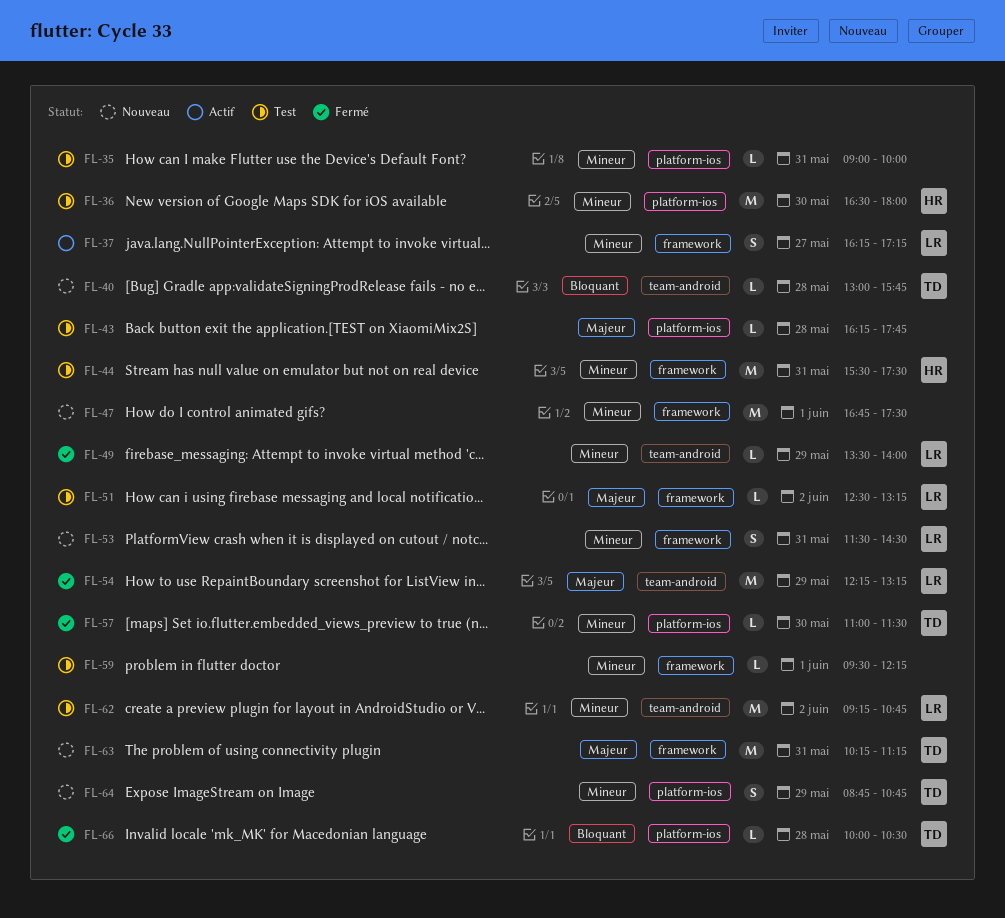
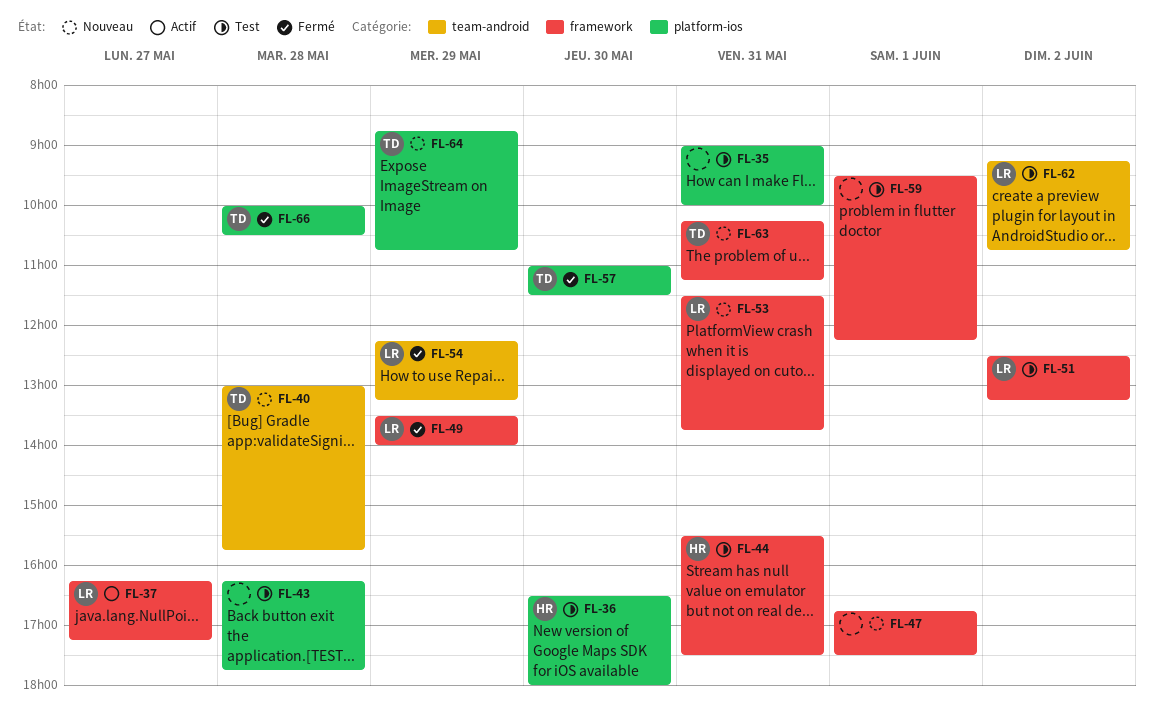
FL-49, label: team-android -> framework
FL-53, ends: 14:30 -> 13:45

